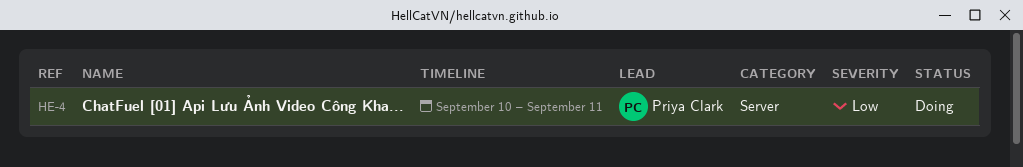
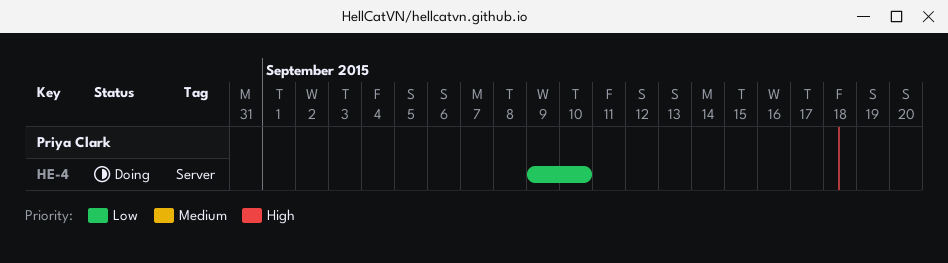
HE-4, start: Sep 10 -> Sep 9
HE-4, due: Sep 11 -> Sep 10

